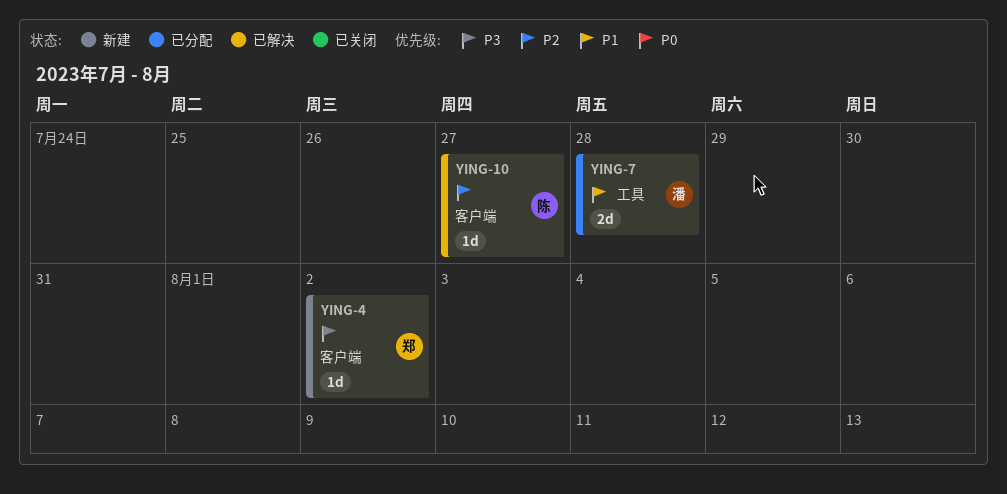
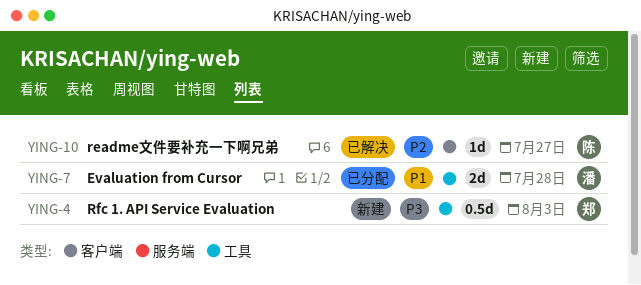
YING-4, label: 客户端 -> 工具
YING-4, estimate: 1d -> 0.5d
YING-4, due: Aug 2 -> Aug 3

